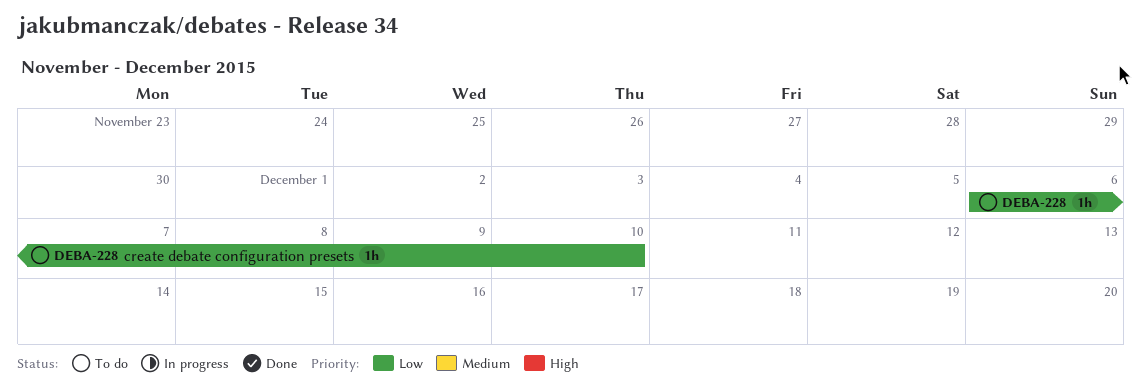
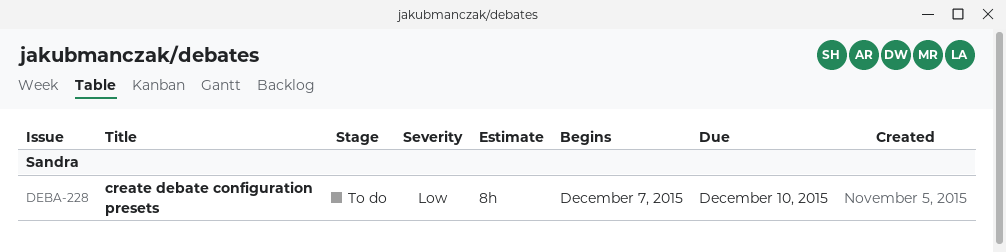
DEBA-228, estimate: 1h -> 8h
DEBA-228, start: Dec 6 -> Dec 7

